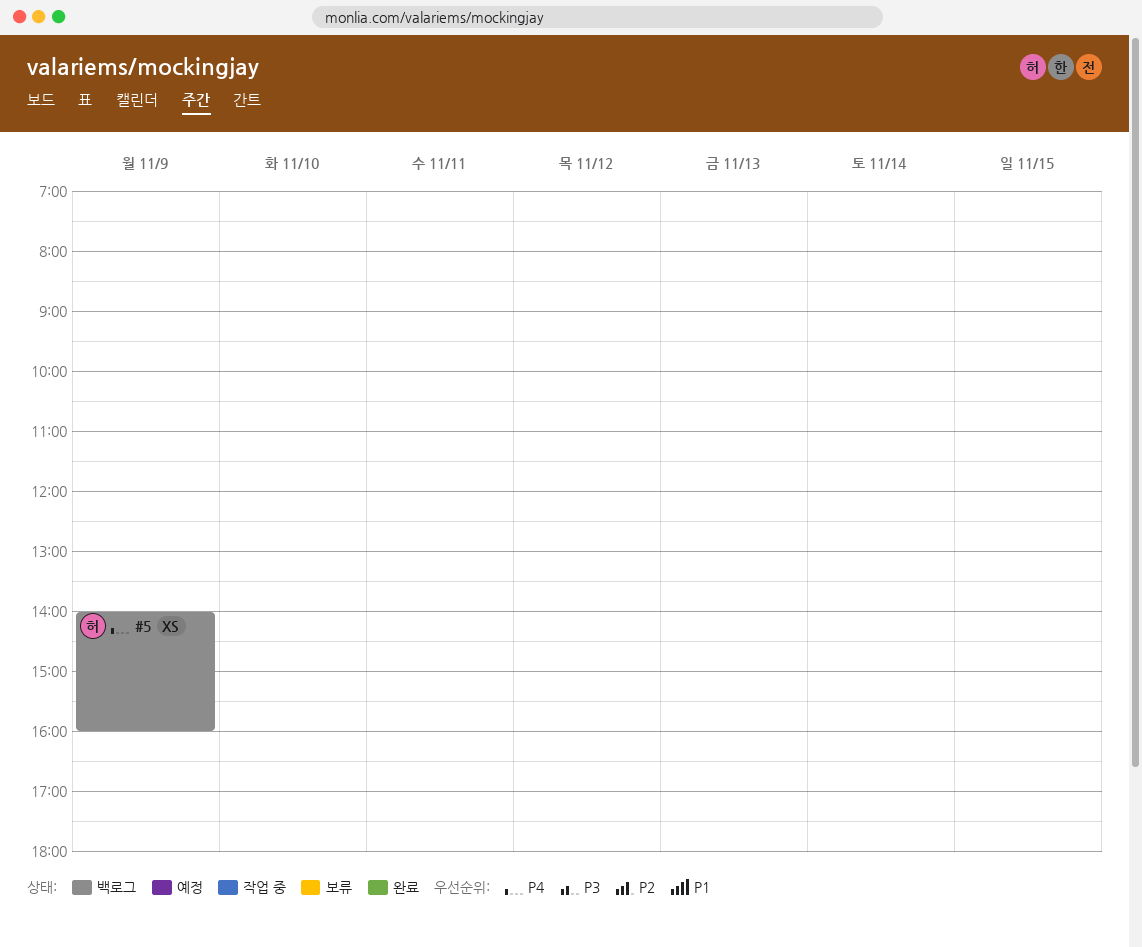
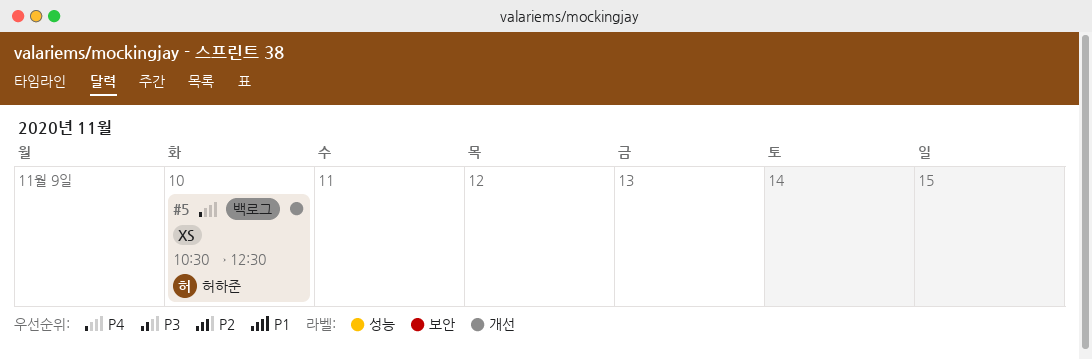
#5, day: Nov 9 -> Nov 10
#5, begins: 14:00 -> 10:30
#5, ends: 16:00 -> 12:30

